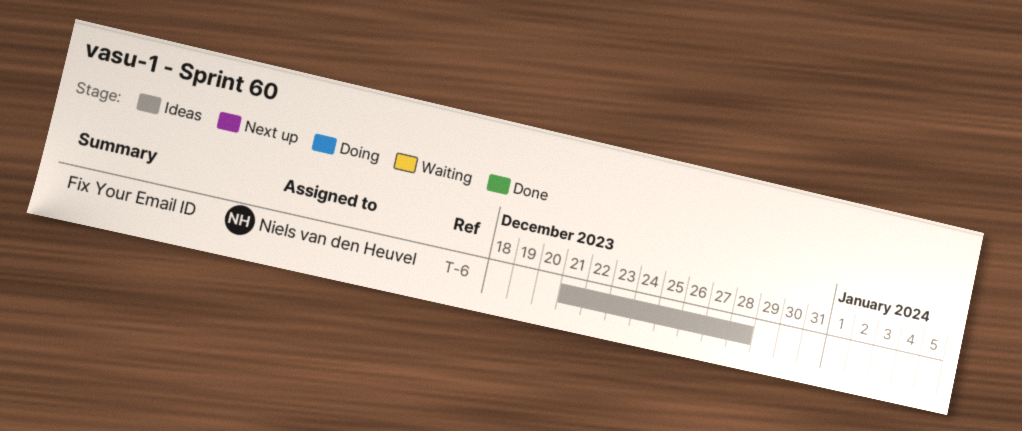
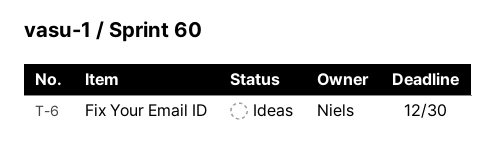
T-6, due: Dec 28 -> Dec 30

